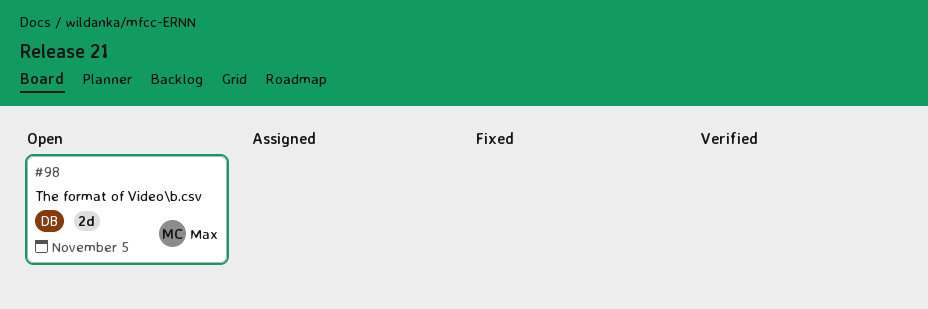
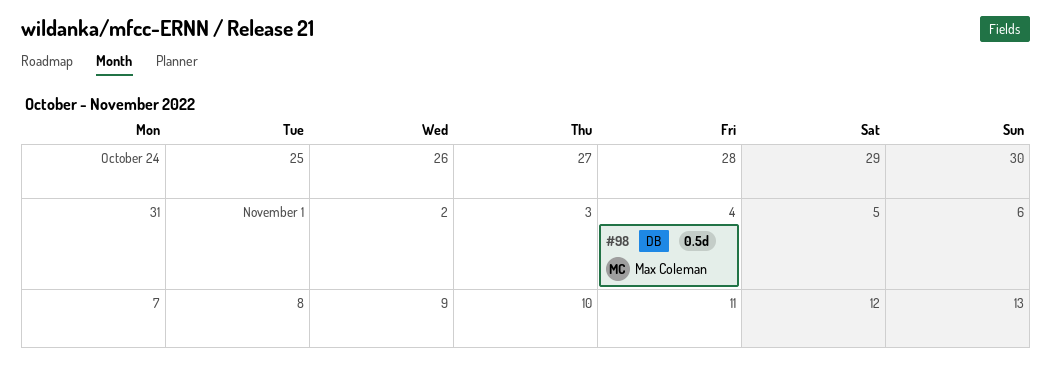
#98, estimate: 2d -> 0.5d
#98, due: Nov 5 -> Nov 4

